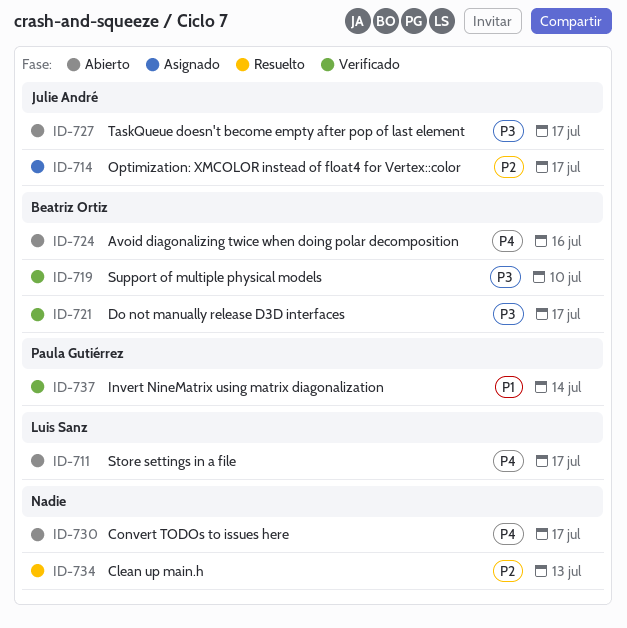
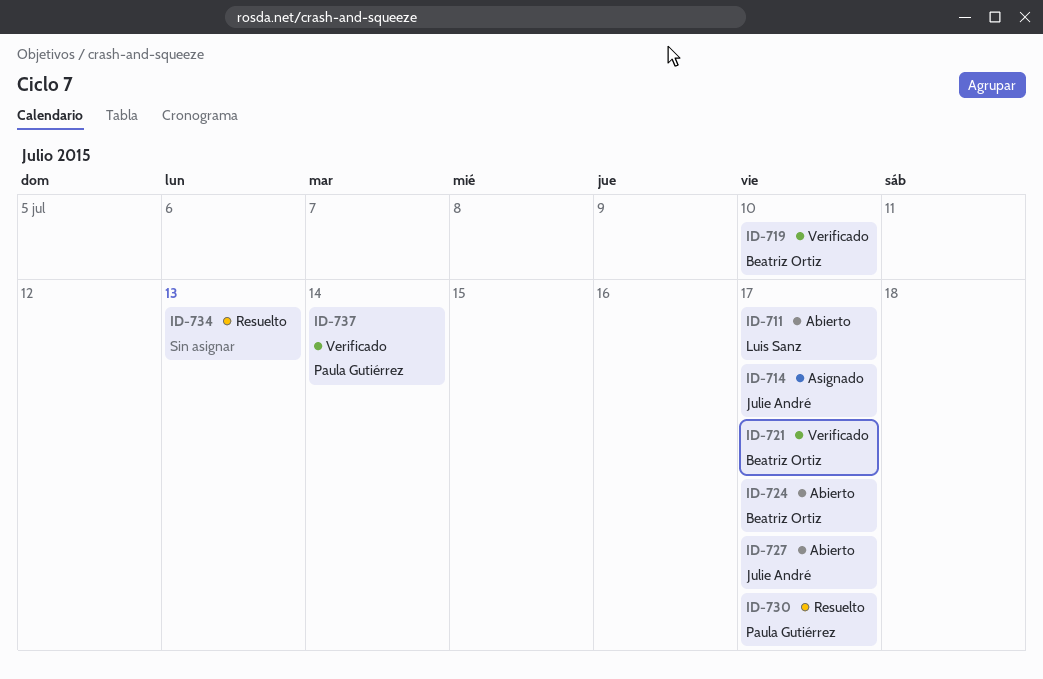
ID-724, due: Jul 16 -> Jul 17
ID-730, status: Abierto -> Resuelto
ID-730, owner: none -> Paula Gutiérrez

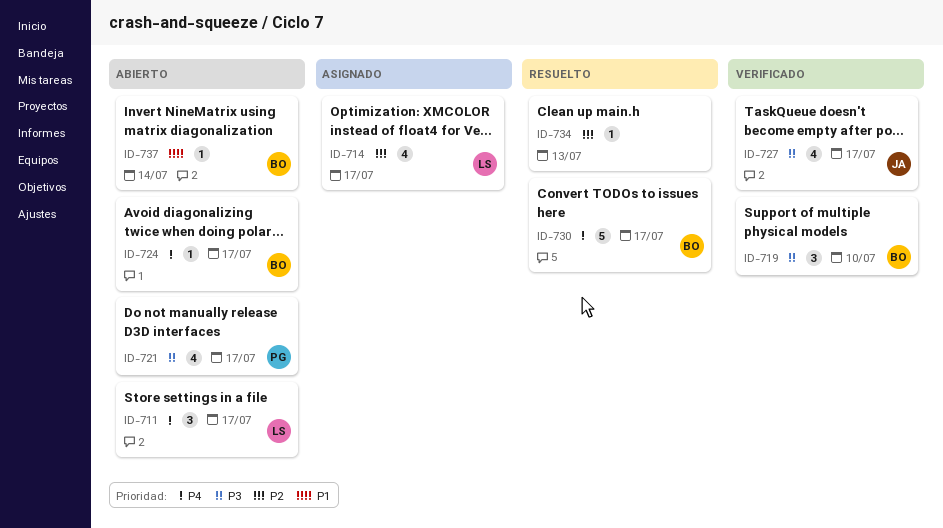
ID-714, owner: Julie André -> Luis Sanz
ID-721, status: Verificado -> Abierto
ID-721, owner: Beatriz Ortiz -> Paula Gutiérrez
ID-727, status: Abierto -> Verificado
ID-730, owner: Paula Gutiérrez -> Beatriz Ortiz
ID-737, status: Verificado -> Abierto
ID-737, owner: Paula Gutiérrez -> Beatriz Ortiz

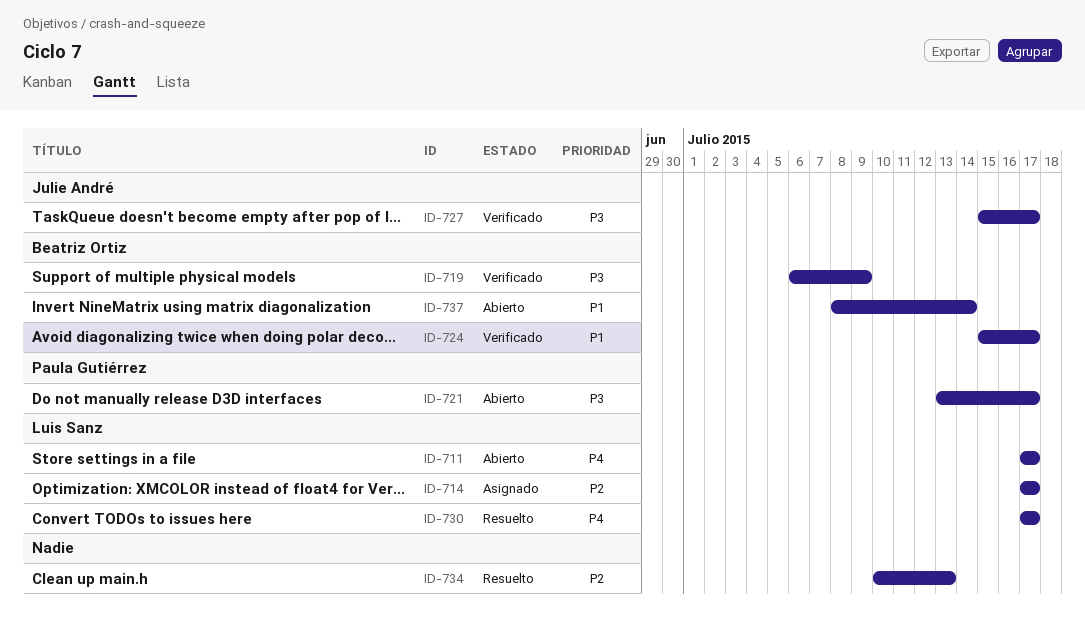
ID-719, due: Jul 10 -> Jul 9
ID-724, status: Abierto -> Verificado
ID-724, priority: P4 -> P1
ID-730, owner: Beatriz Ortiz -> Luis Sanz

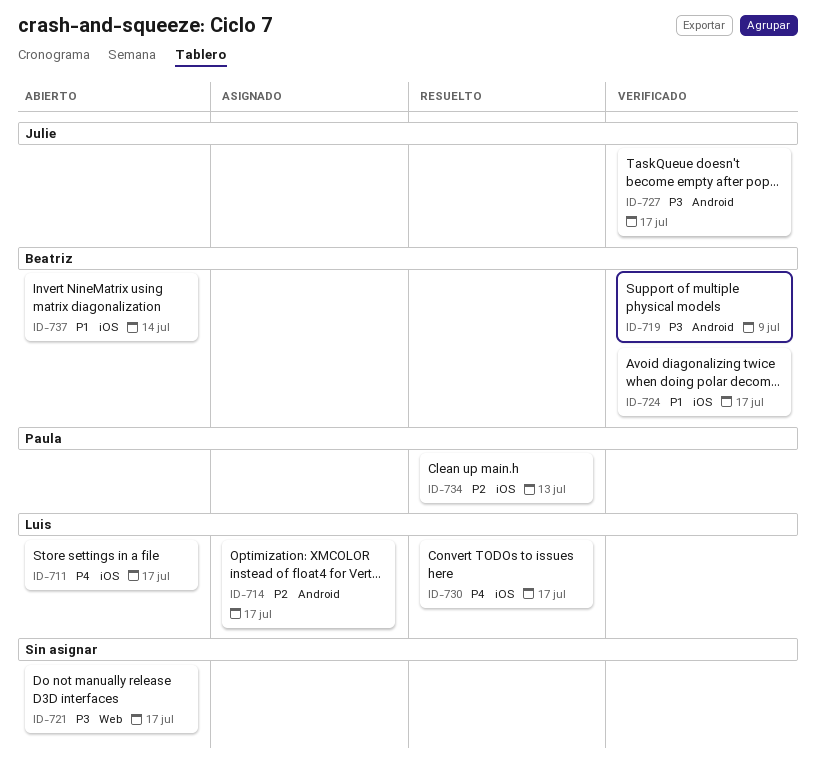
ID-721, owner: Paula Gutiérrez -> none
ID-734, owner: none -> Paula Gutiérrez

